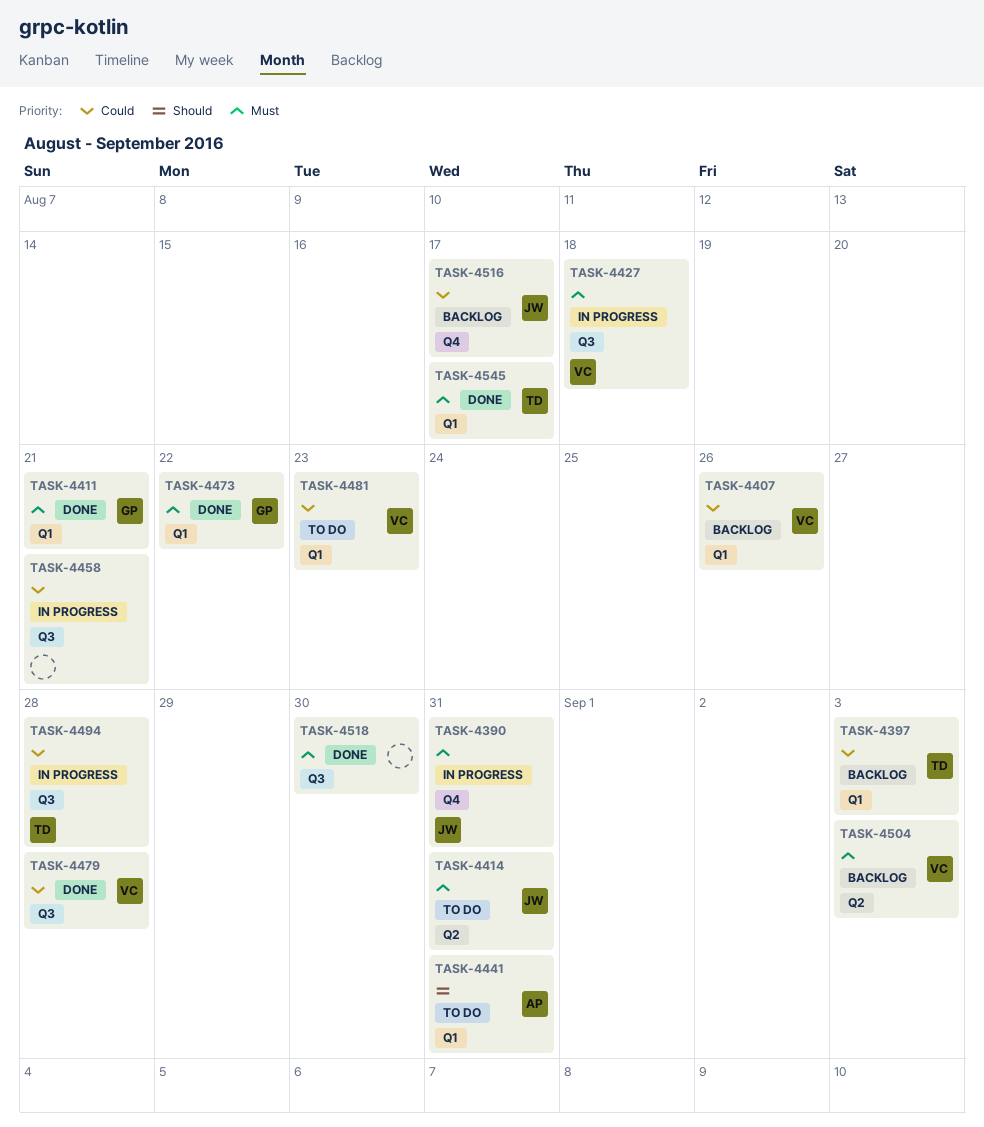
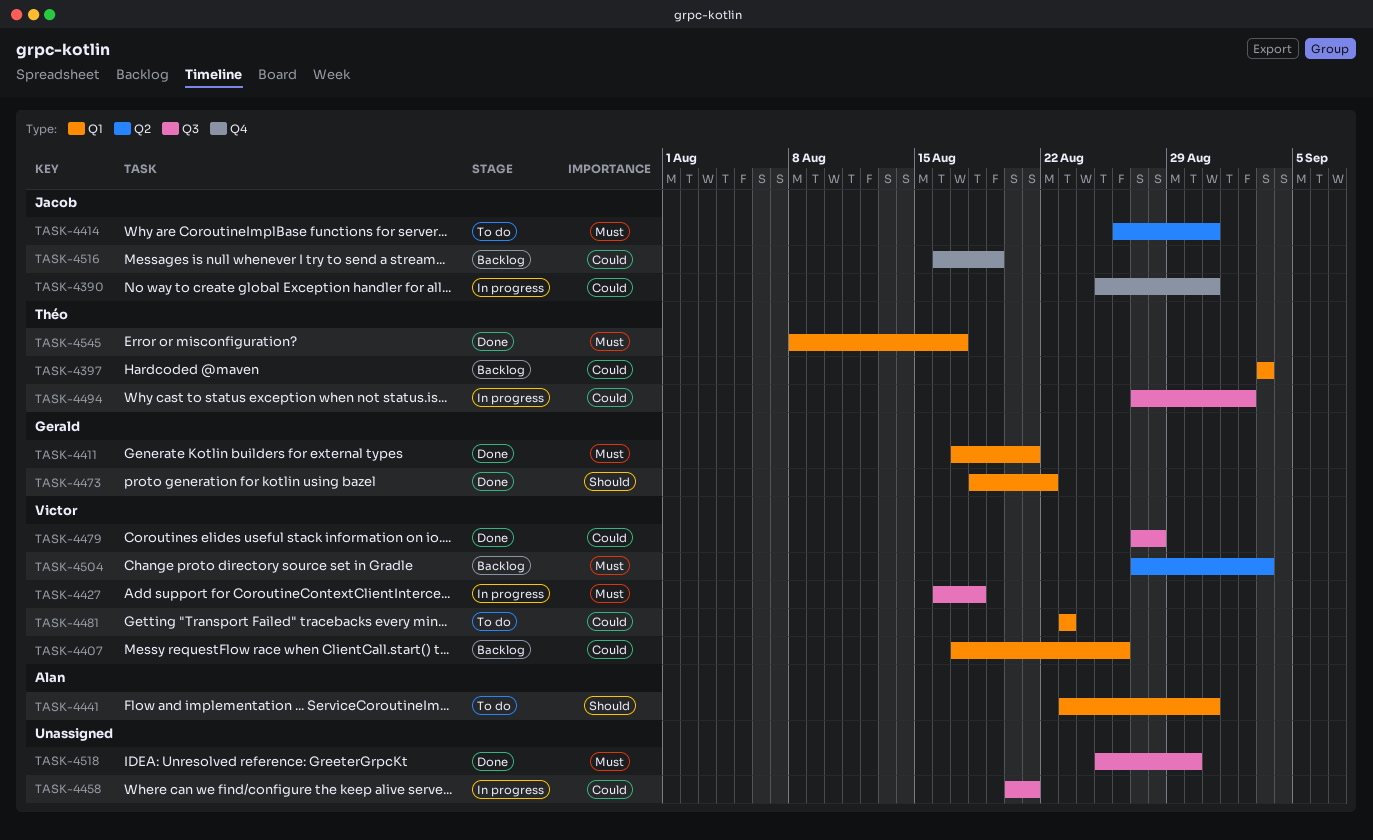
TASK-4390, priority: Must -> Could
TASK-4473, priority: Must -> Should
TASK-4494, due: Aug 28 -> Sep 2
TASK-4516, due: Aug 17 -> Aug 19

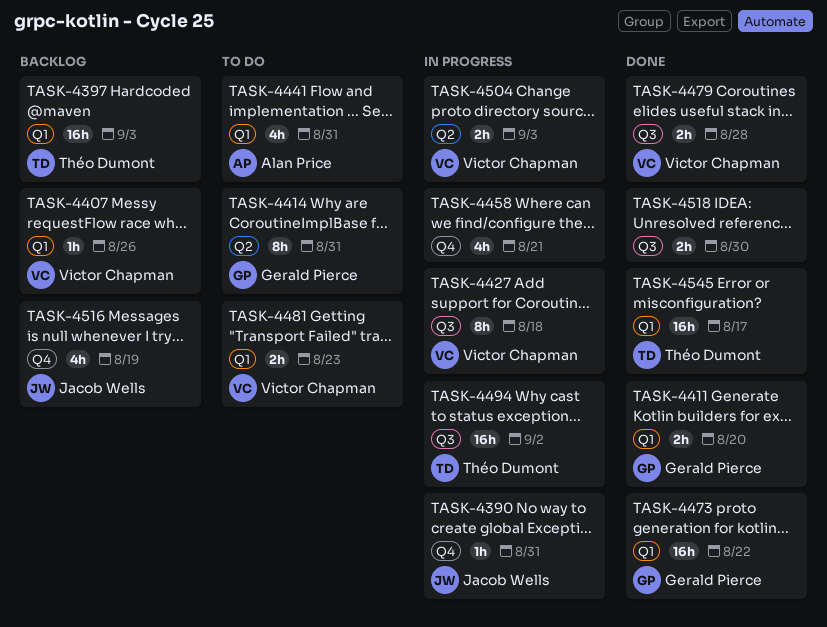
TASK-4411, due: Aug 21 -> Aug 20
TASK-4414, owner: Jacob Wells -> Gerald Pierce
TASK-4458, label: Q3 -> Q4
TASK-4504, status: Backlog -> In progress

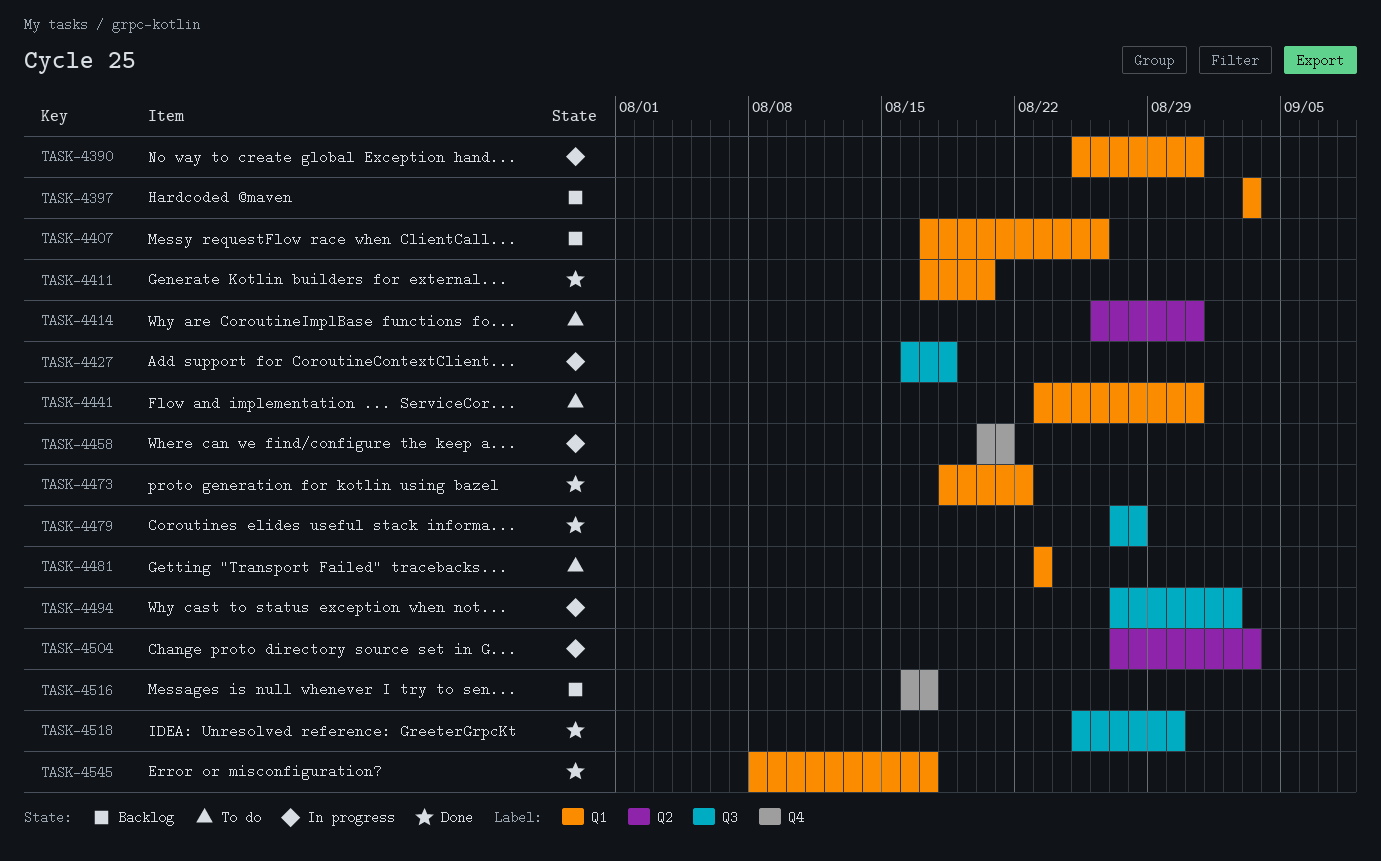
TASK-4390, label: Q4 -> Q1
TASK-4516, due: Aug 19 -> Aug 17

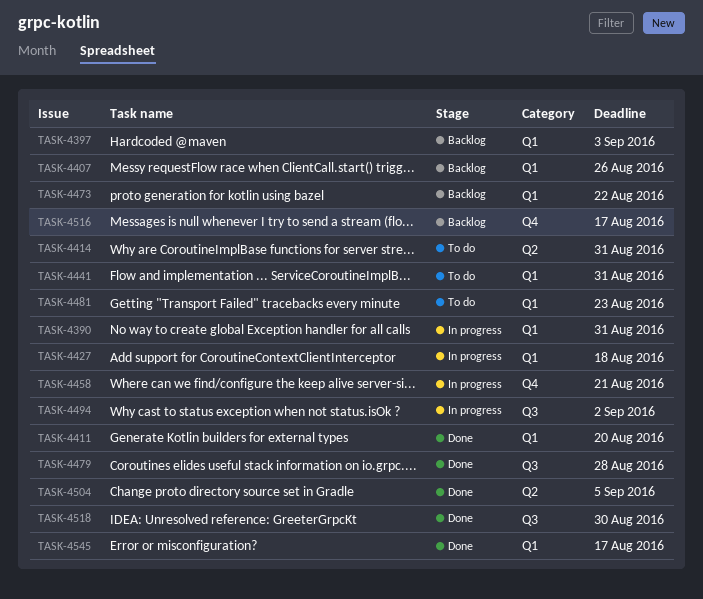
TASK-4427, label: Q3 -> Q1
TASK-4473, status: Done -> Backlog
TASK-4504, status: In progress -> Done
TASK-4504, due: Sep 3 -> Sep 5

